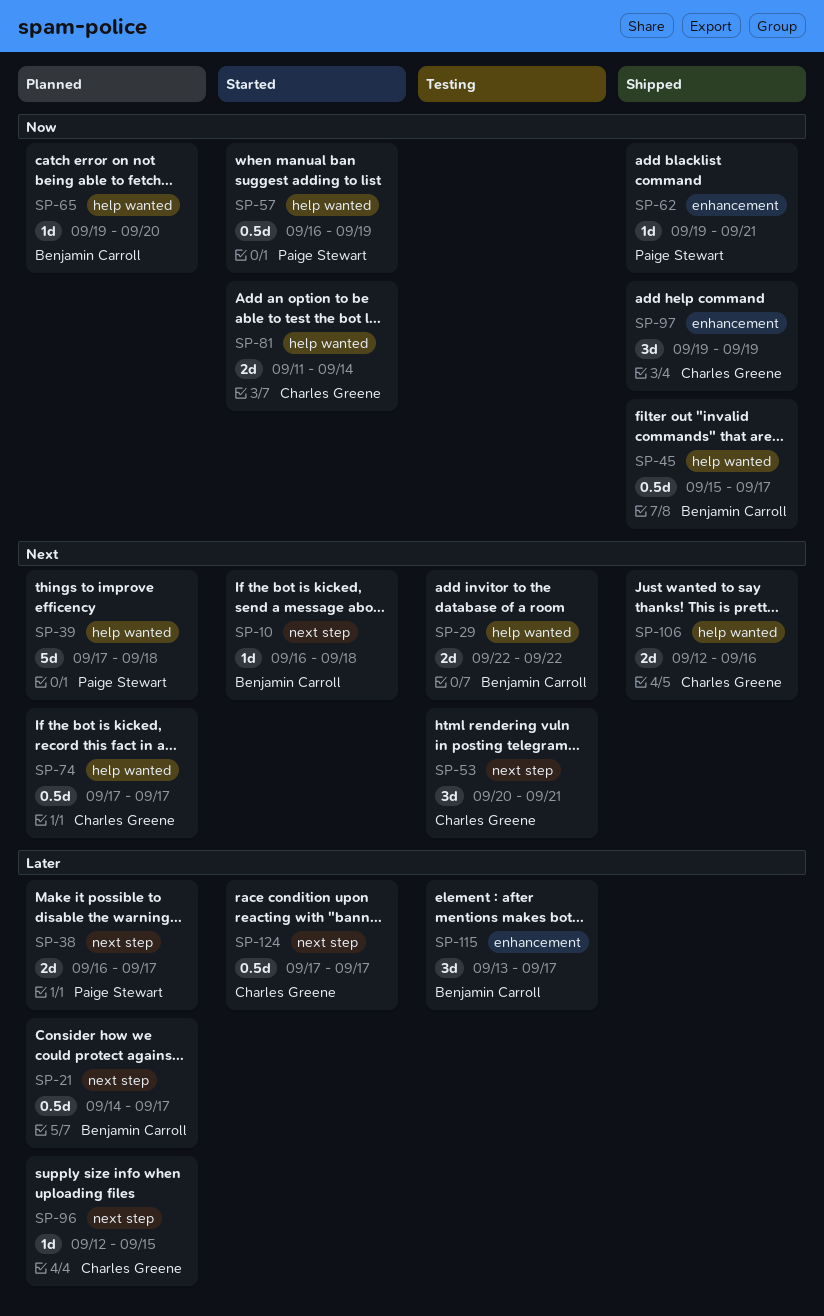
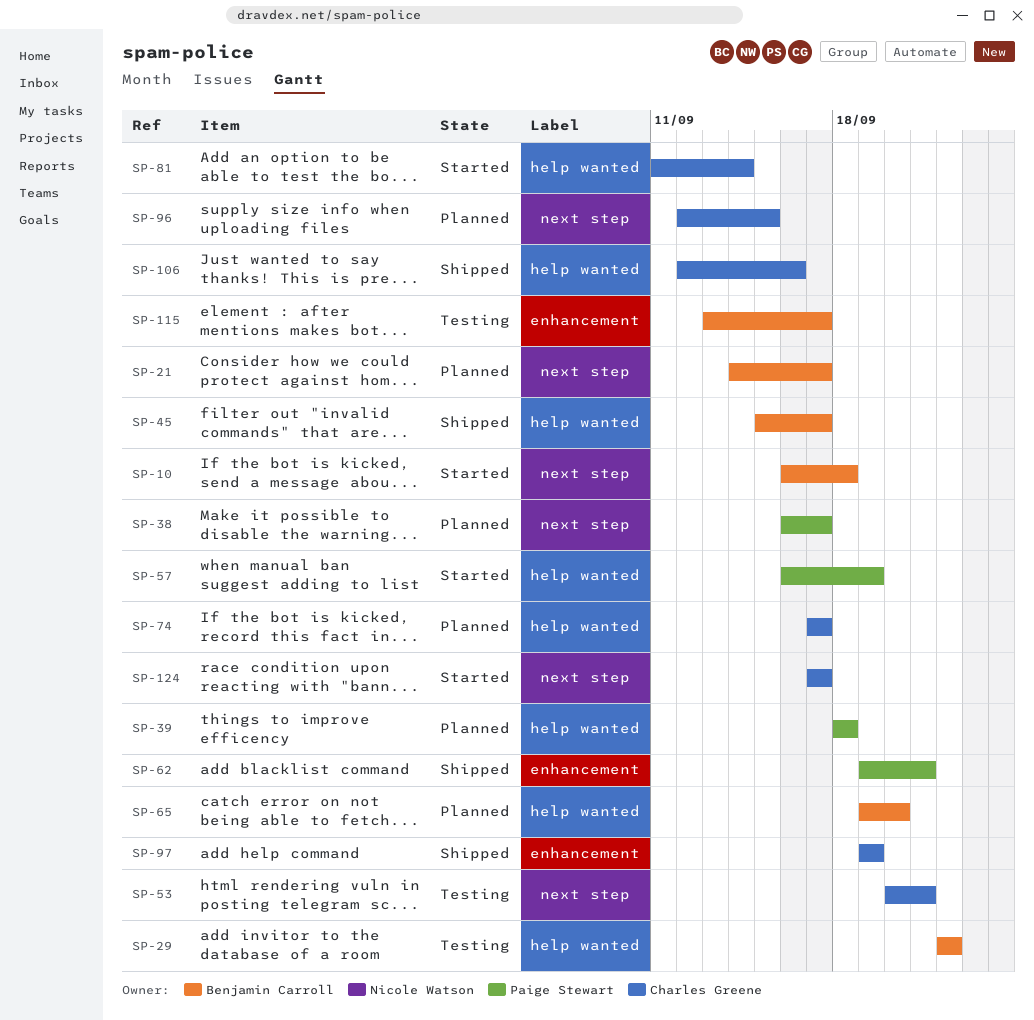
SP-39, start: Sep 17 -> Sep 18

